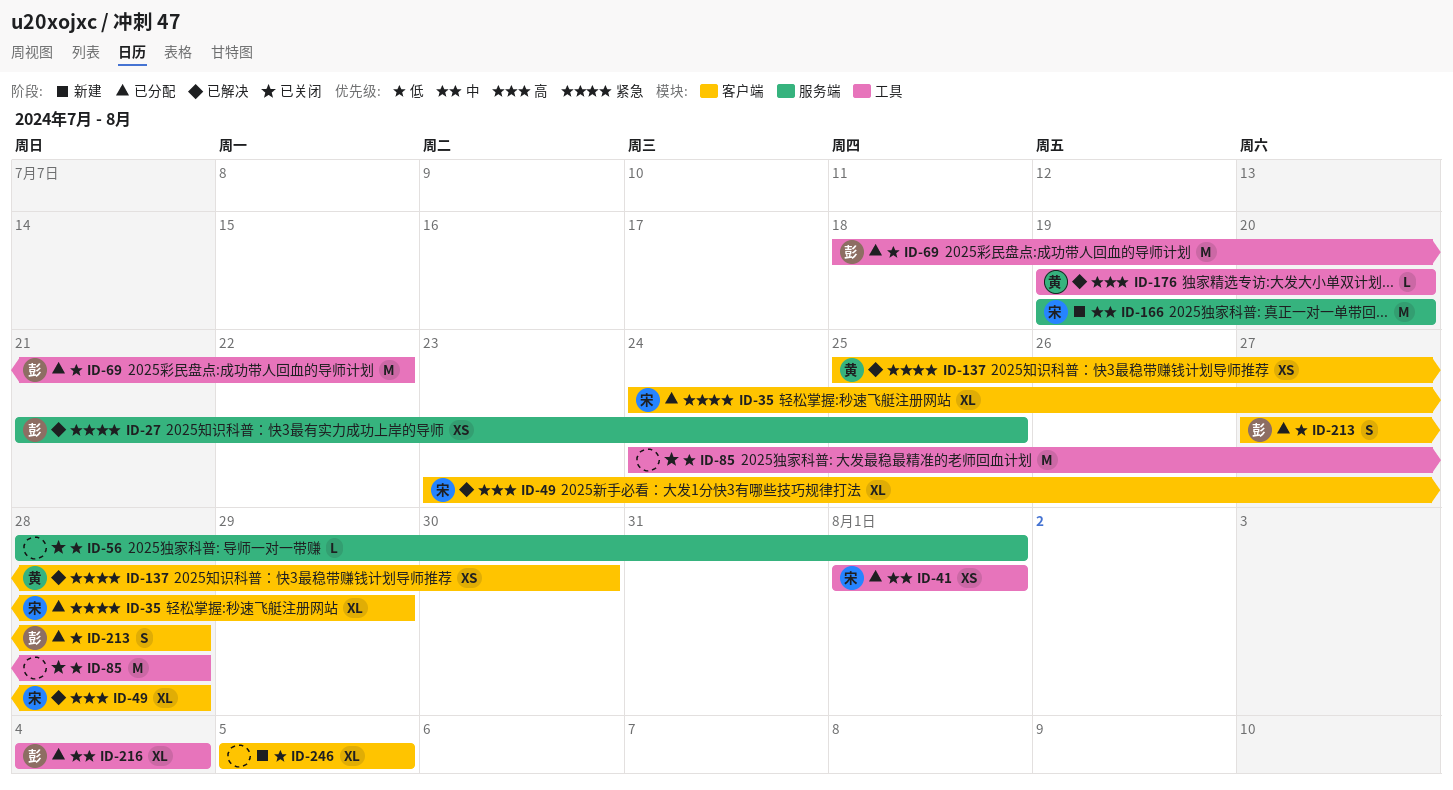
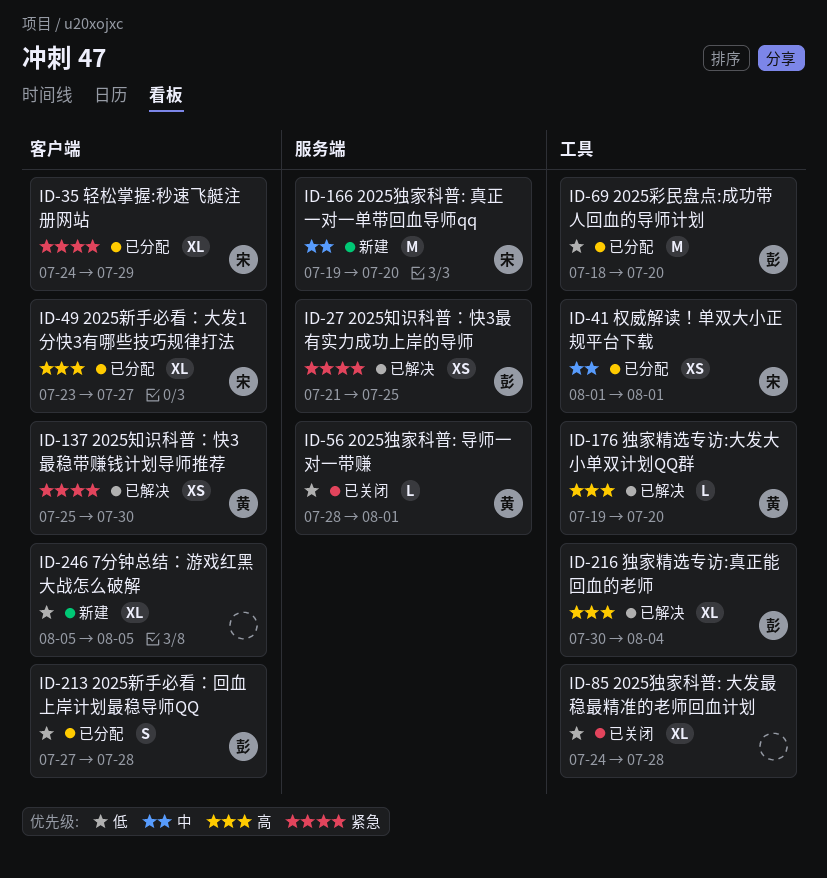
ID-49, status: 已解决 -> 已分配
ID-49, due: Jul 28 -> Jul 27
ID-56, owner: none -> 黄
ID-69, due: Jul 22 -> Jul 20
ID-85, estimate: M -> XL
ID-216, status: 已分配 -> 已解决
ID-216, priority: 中 -> 高
ID-216, start: Aug 4 -> Jul 30

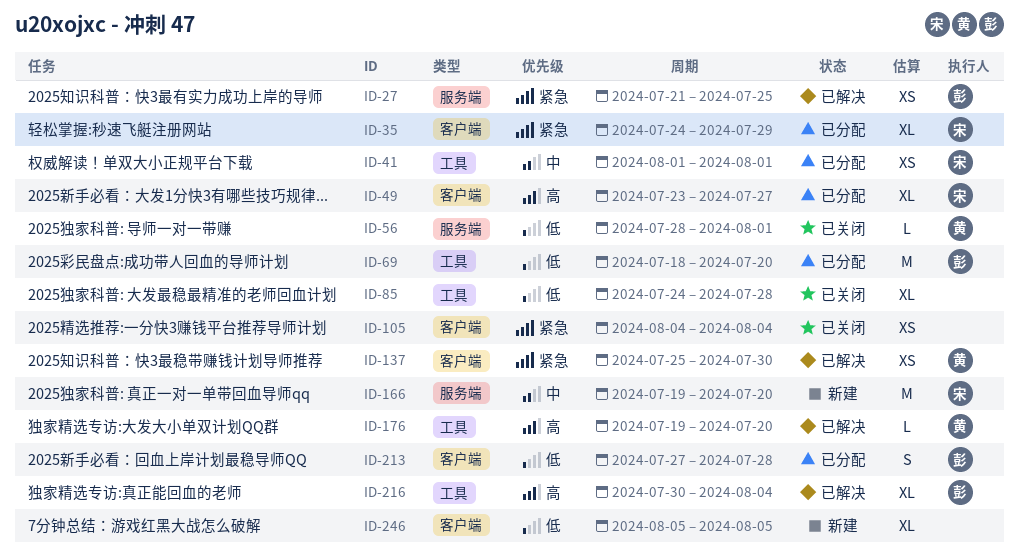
ID-105: none -> present

